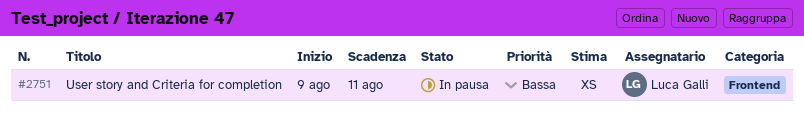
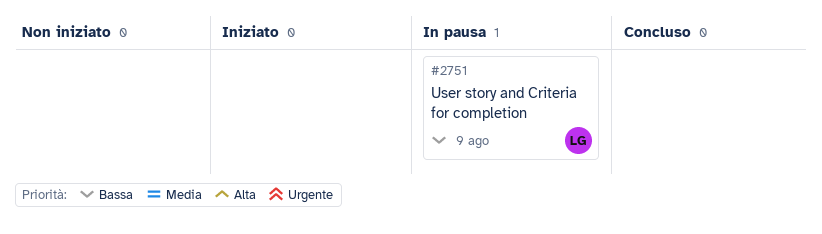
#2751, due: Aug 11 -> Aug 9

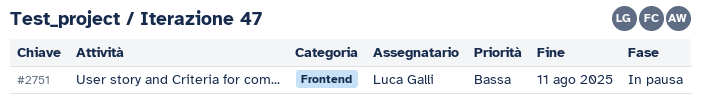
#2751, due: Aug 9 -> Aug 11

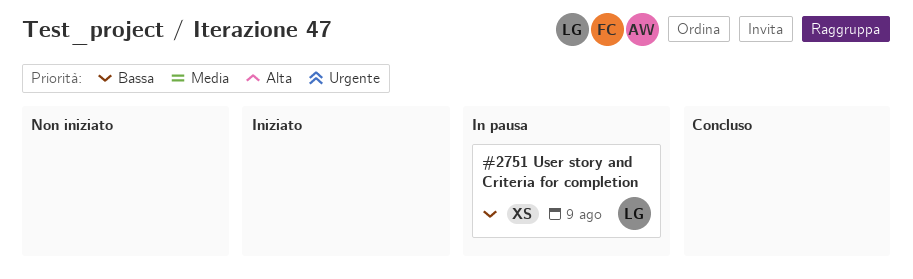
#2751, due: Aug 11 -> Aug 9

